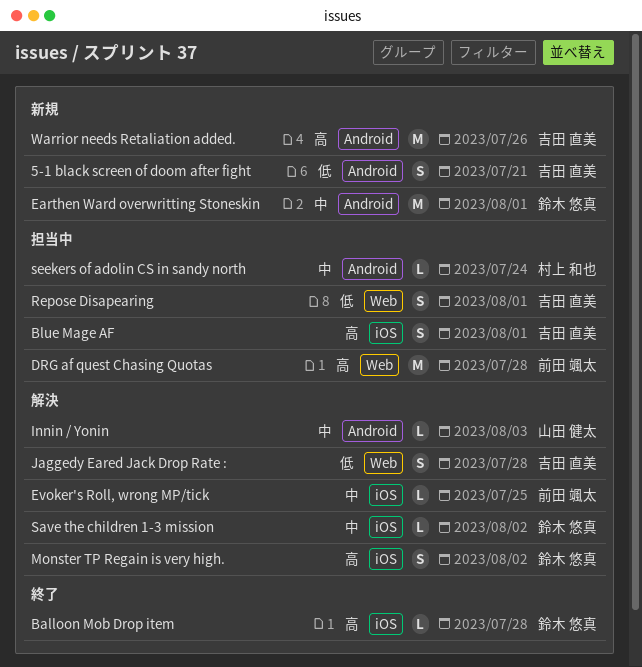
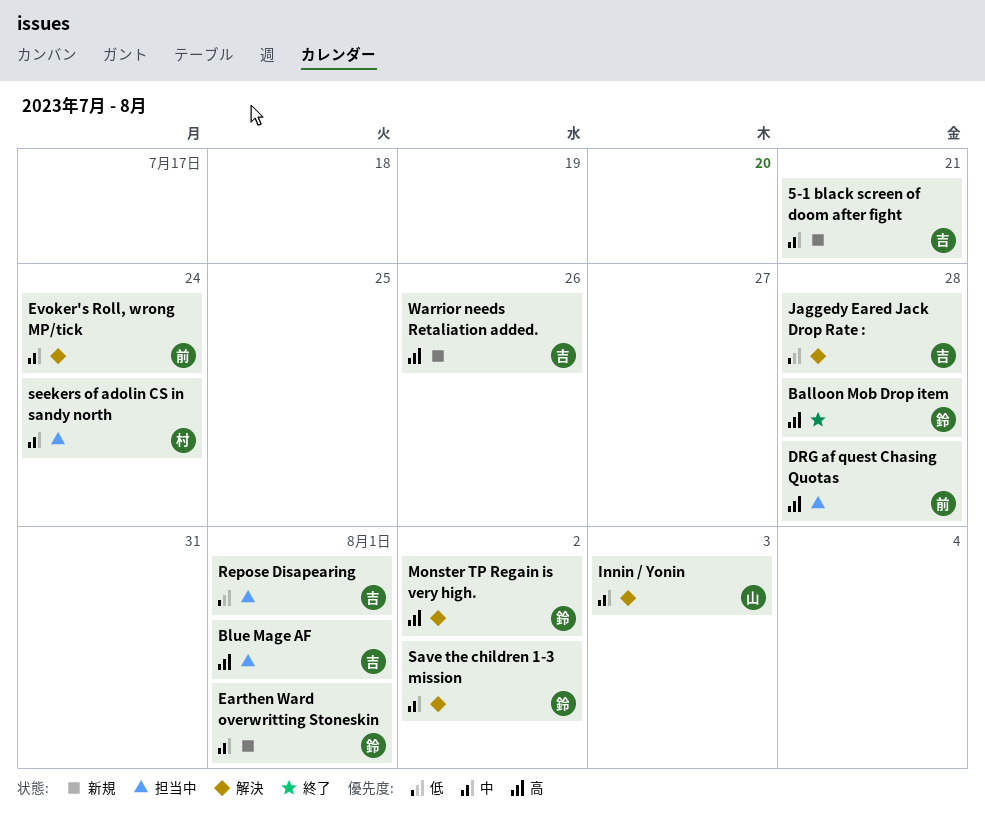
5-1 black screen of doom after fight, priority: 低 -> 中
Evoker's Roll, wrong MP/tick, due: Jul 25 -> Jul 24

